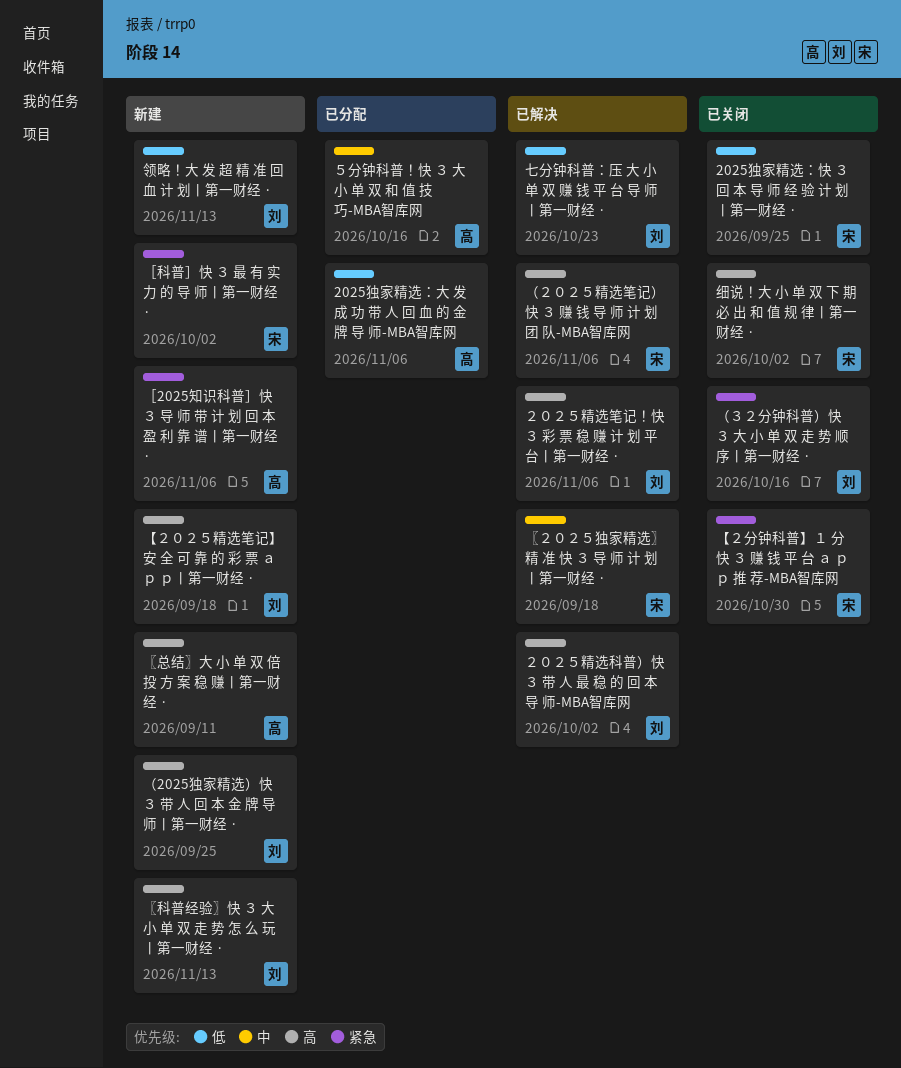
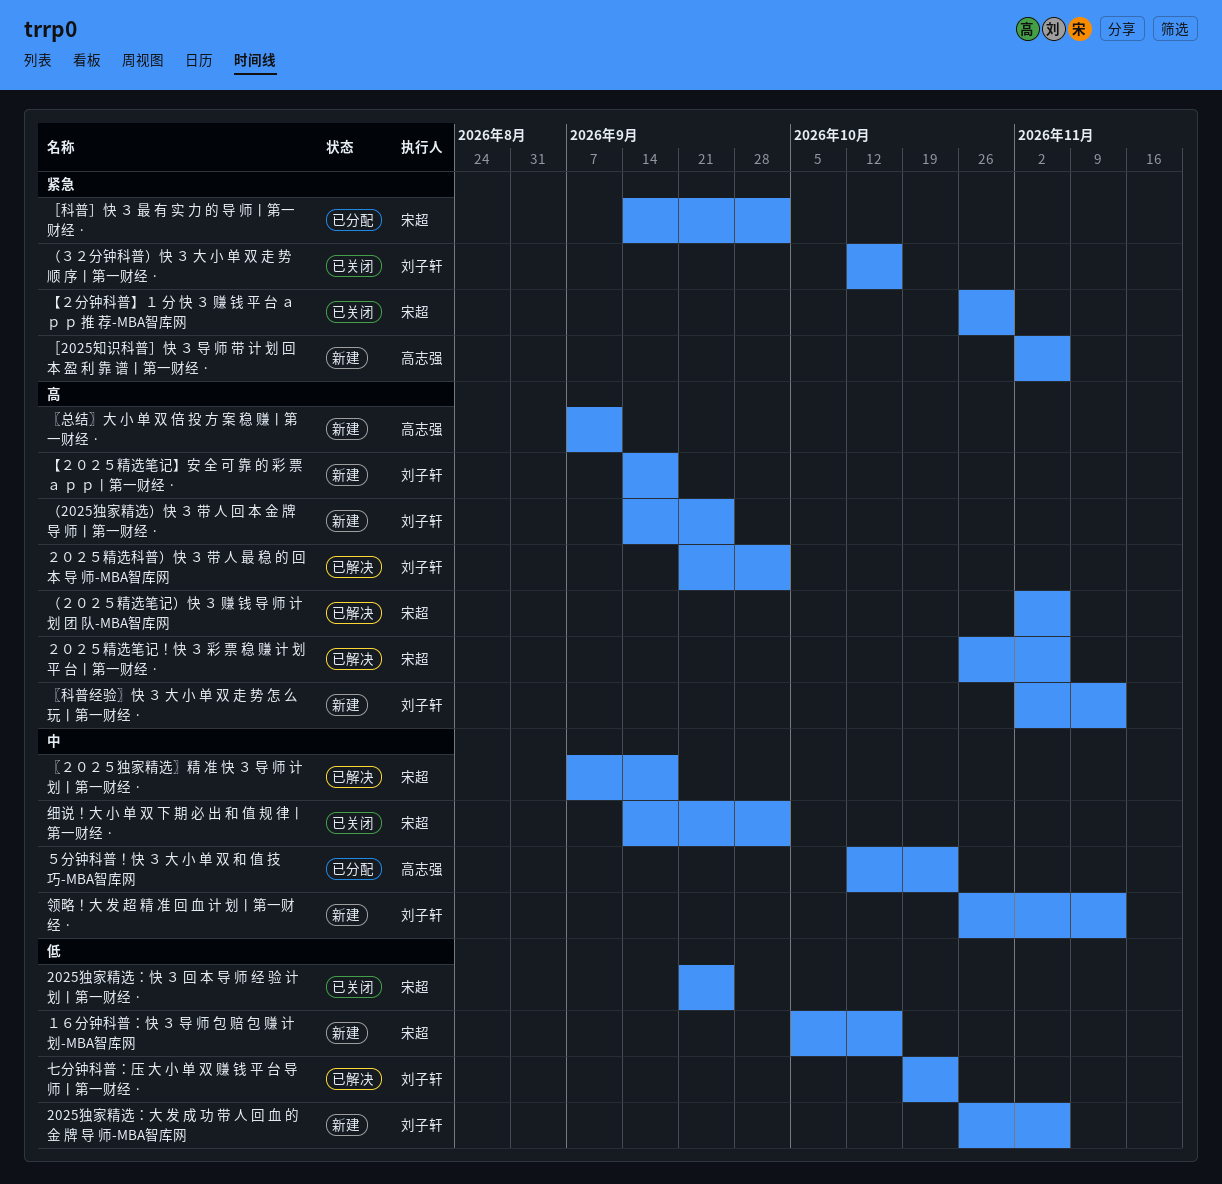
2025独家精选：大 发 成 功 带 人 回 血 的 金 牌 导 师-MBA智库网, status: 已分配 -> 新建
2025独家精选：大 发 成 功 带 人 回 血 的 金 牌 导 师-MBA智库网, owner: 高志强 -> 刘子轩
细说！大 小 单 双 下 期 必 出 和 值 规 律丨第一财经 ·, priority: 高 -> 中
领略！大 发 超 精 准 回 血 计 划丨第一财经 ·, priority: 低 -> 中
１６分钟科普：快 ３ 导 师 包 赔 包 赚 计 划-MBA智库网: none -> present
２０２５精选笔记！快 ３ 彩 票 稳 赚 计 划 平 台丨第一财经 ·, owner: 刘子轩 -> 宋超
５分钟科普！快 ３ 大 小 单 双 和 值 技 巧-MBA智库网, due: Oct 16 -> Oct 23
［科普］快 ３ 最 有 实 力 的 导 师丨第一财经 ·, status: 新建 -> 已分配

